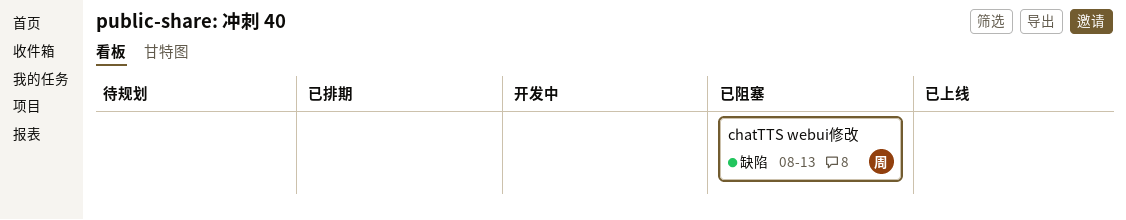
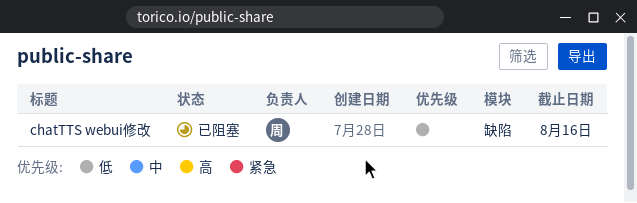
chatTTS webui修改, due: Aug 13 -> Aug 16

